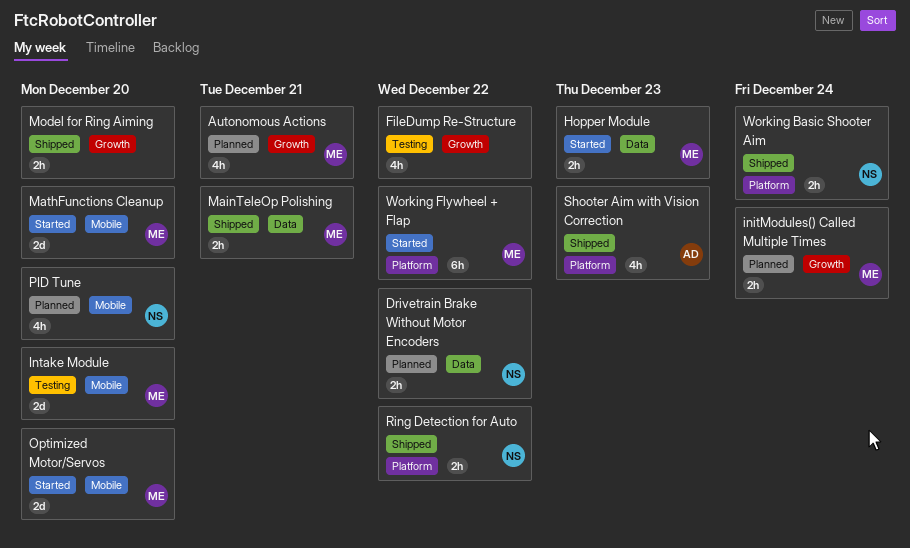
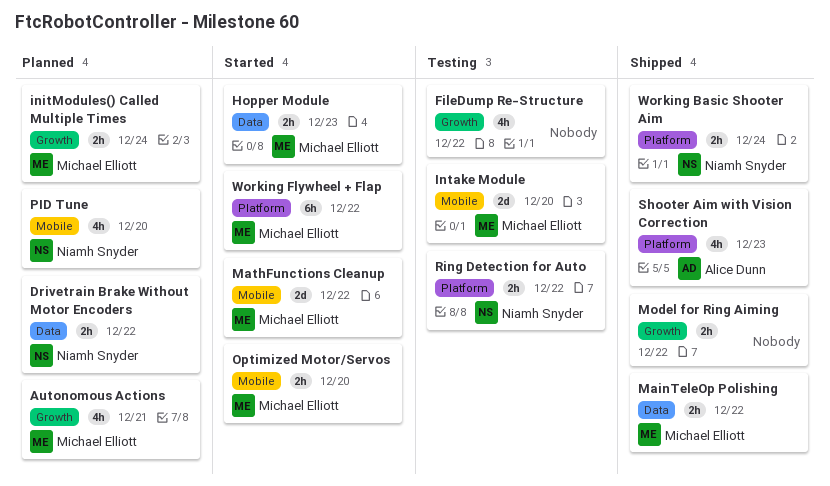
MainTeleOp Polishing, due: Dec 21 -> Dec 22
MathFunctions Cleanup, due: Dec 20 -> Dec 22
Model for Ring Aiming, due: Dec 20 -> Dec 22
Optimized Motor/Servos, estimate: 2d -> 2h
Ring Detection for Auto, status: Shipped -> Testing

